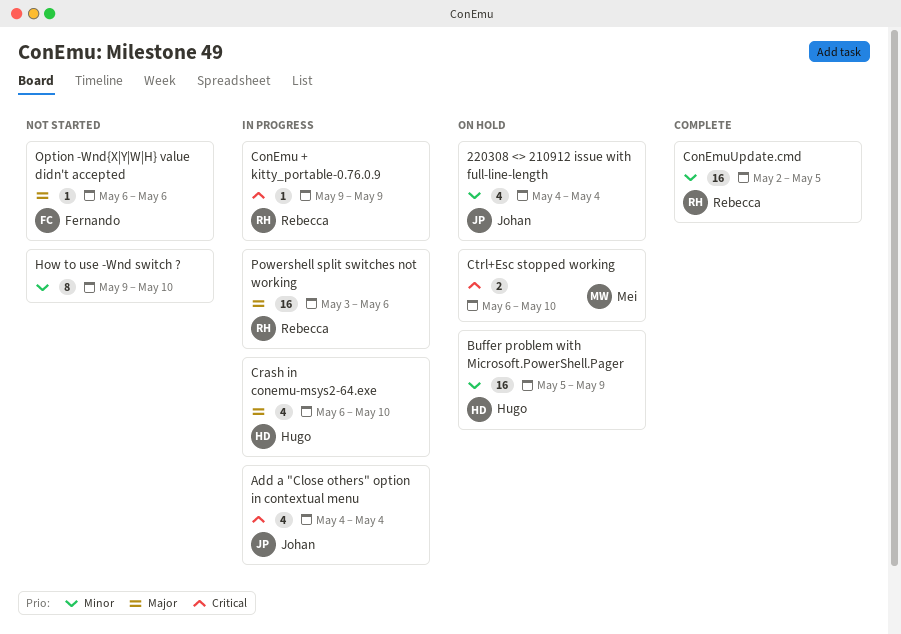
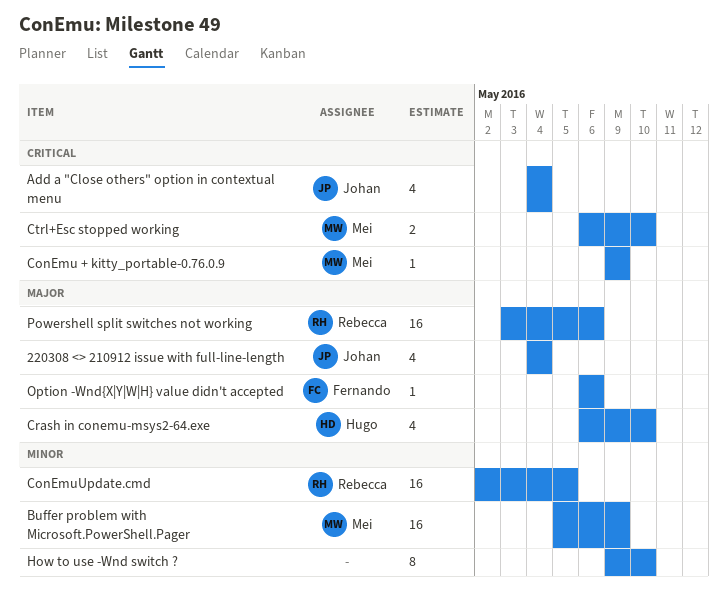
220308 <> 210912 issue with full-line-length, priority: Minor -> Major
Buffer problem with Microsoft.PowerShell.Pager, owner: Hugo -> Mei
ConEmu + kitty_portable-0.76.0.9, owner: Rebecca -> Mei

